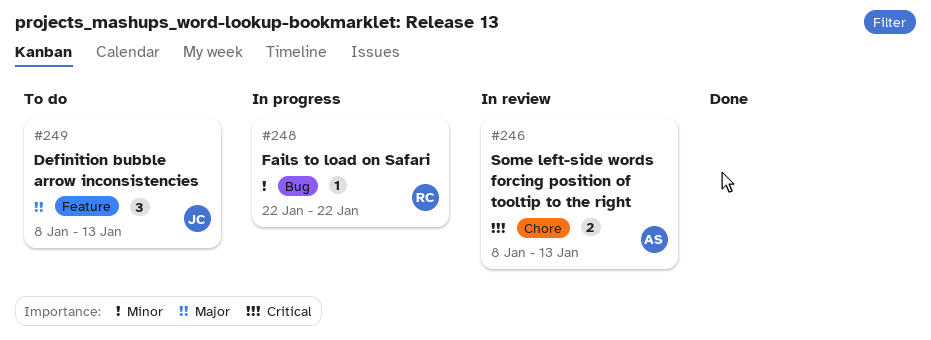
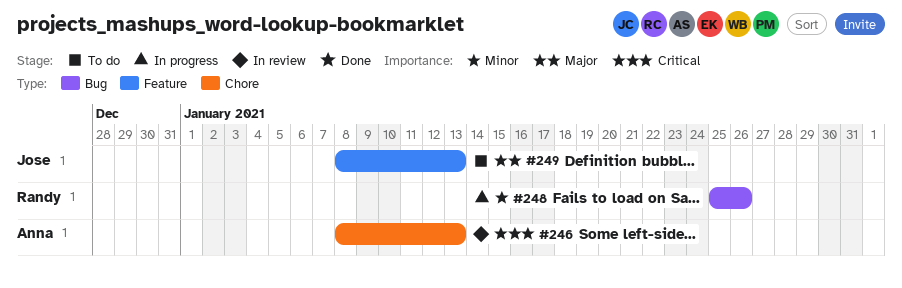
#248, start: Jan 22 -> Jan 25
#248, due: Jan 22 -> Jan 26

